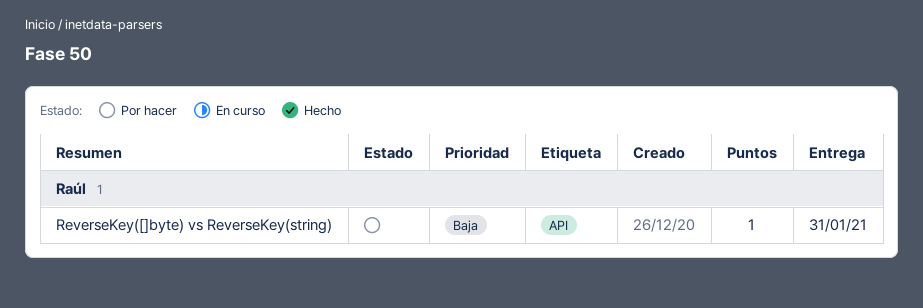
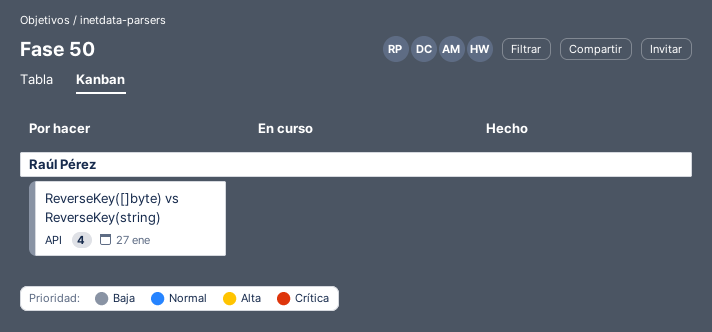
ReverseKey([]byte) vs ReverseKey(string), estimate: 1 -> 4
ReverseKey([]byte) vs ReverseKey(string), due: Jan 31 -> Jan 27

